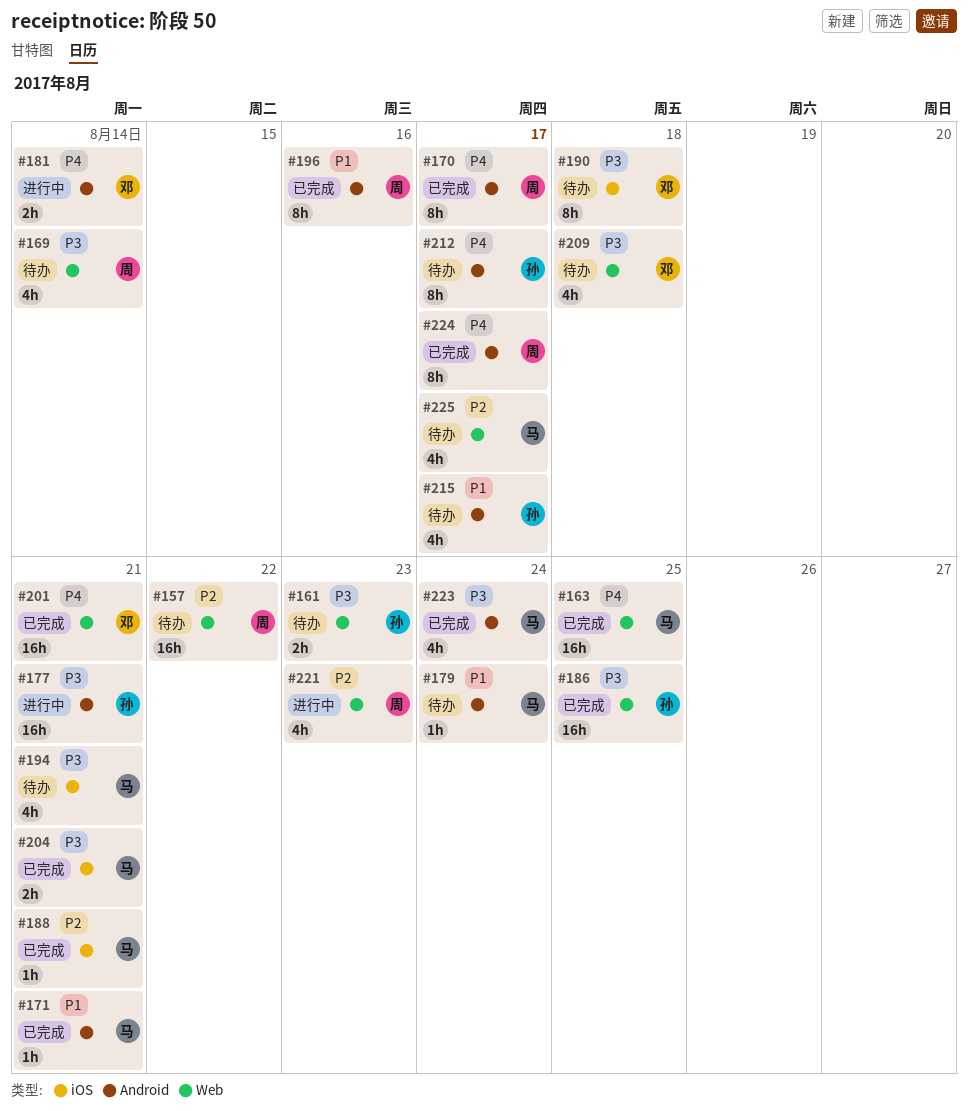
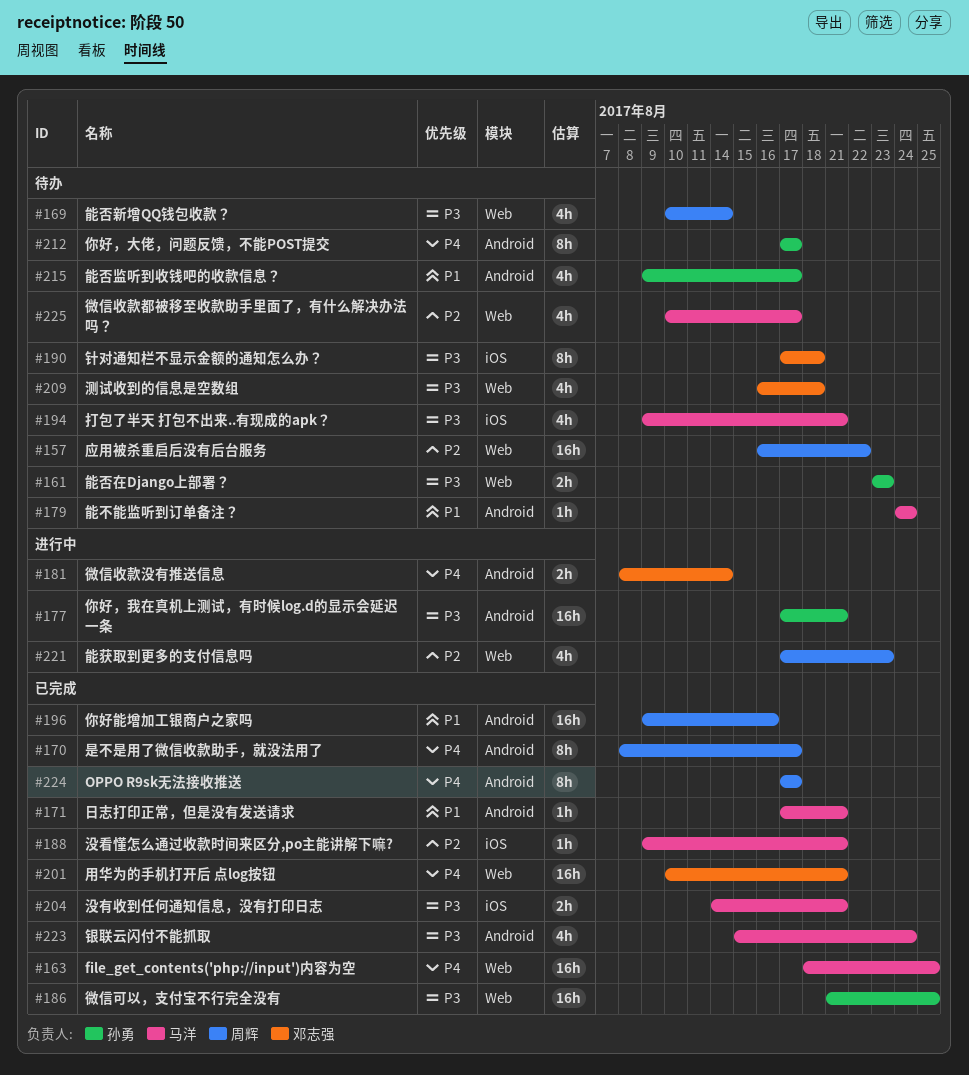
#196, estimate: 8h -> 16h

